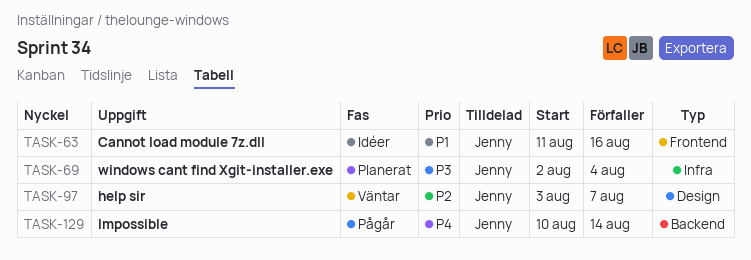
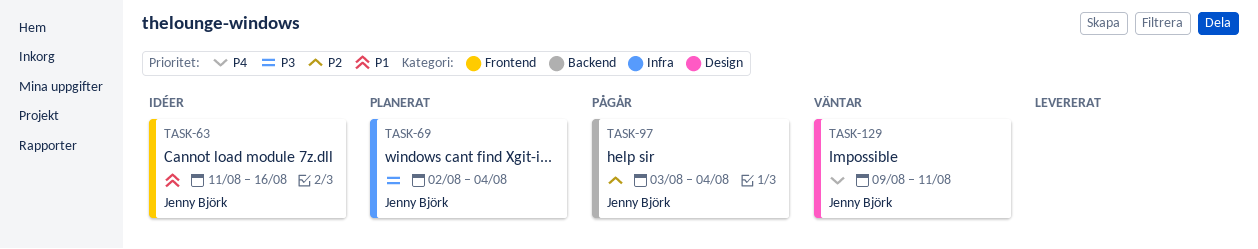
TASK-97, status: Väntar -> Pågår
TASK-97, label: Design -> Backend
TASK-97, due: Aug 7 -> Aug 4
TASK-129, status: Pågår -> Väntar
TASK-129, label: Backend -> Design
TASK-129, start: Aug 10 -> Aug 9
TASK-129, due: Aug 14 -> Aug 11

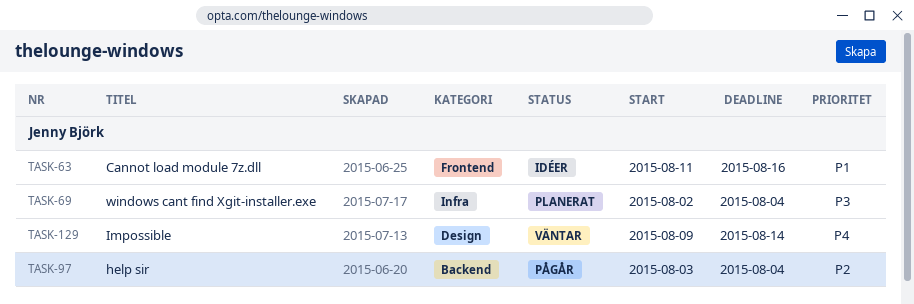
TASK-129, due: Aug 11 -> Aug 14

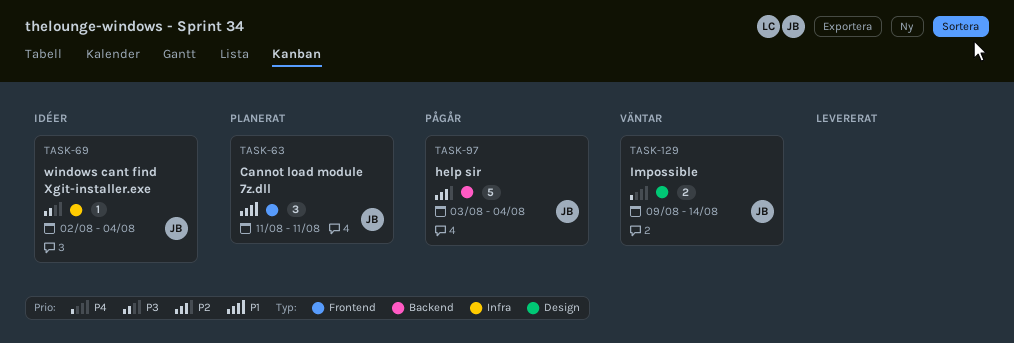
TASK-63, status: Idéer -> Planerat
TASK-63, due: Aug 16 -> Aug 11
TASK-69, status: Planerat -> Idéer

